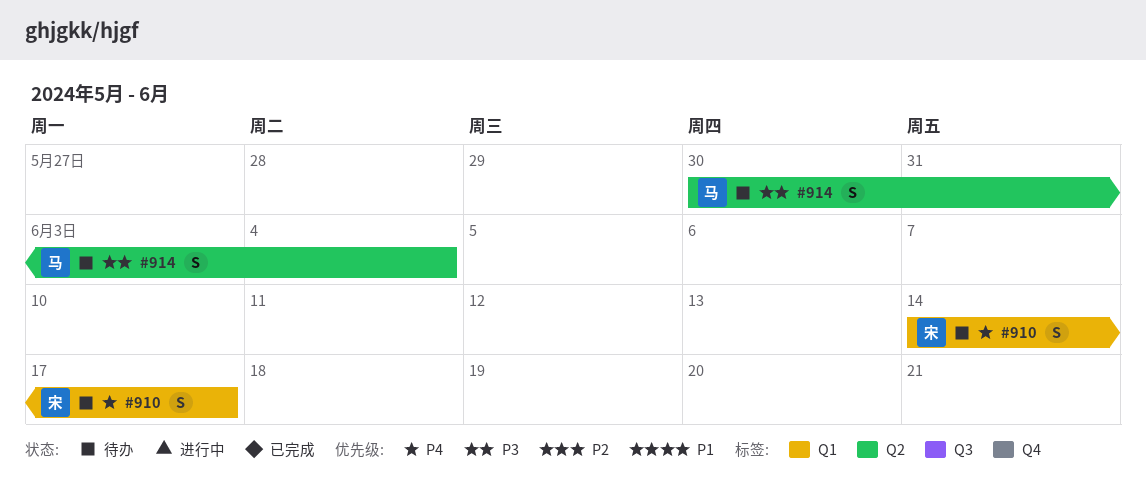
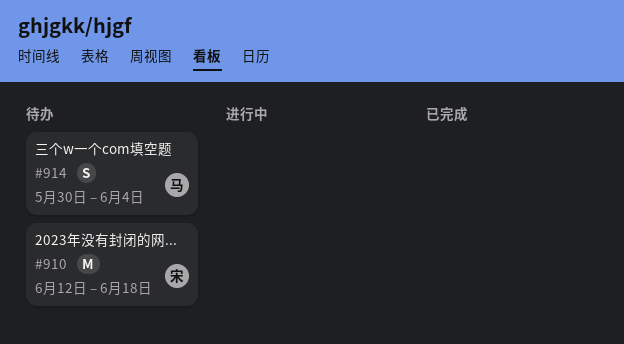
#910, estimate: S -> M
#910, start: Jun 14 -> Jun 12
#910, due: Jun 17 -> Jun 18

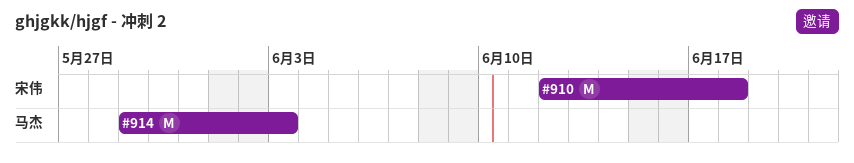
#914, estimate: S -> M
#914, start: May 30 -> May 29
#914, due: Jun 4 -> Jun 3

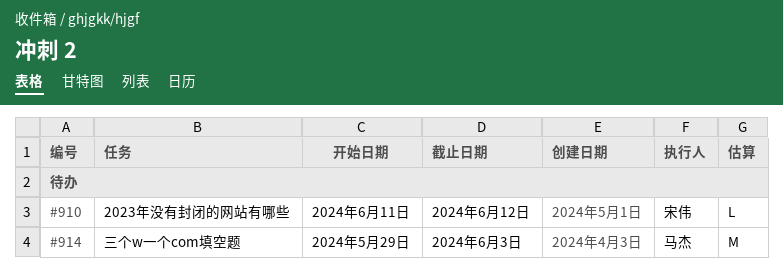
#910, estimate: M -> L
#910, start: Jun 12 -> Jun 11
#910, due: Jun 18 -> Jun 12

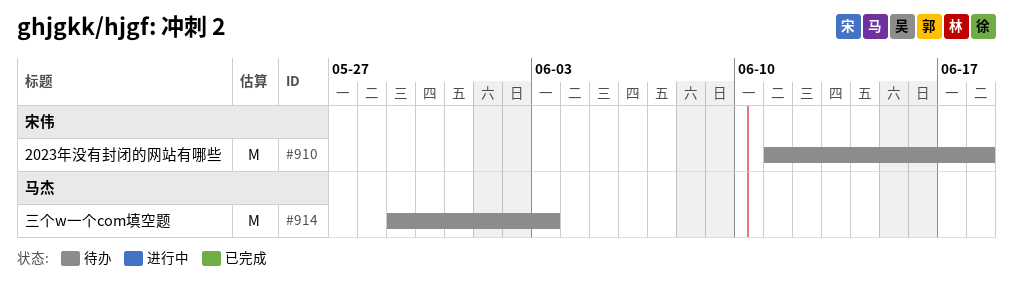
#910, estimate: L -> M
#910, due: Jun 12 -> Jun 18

